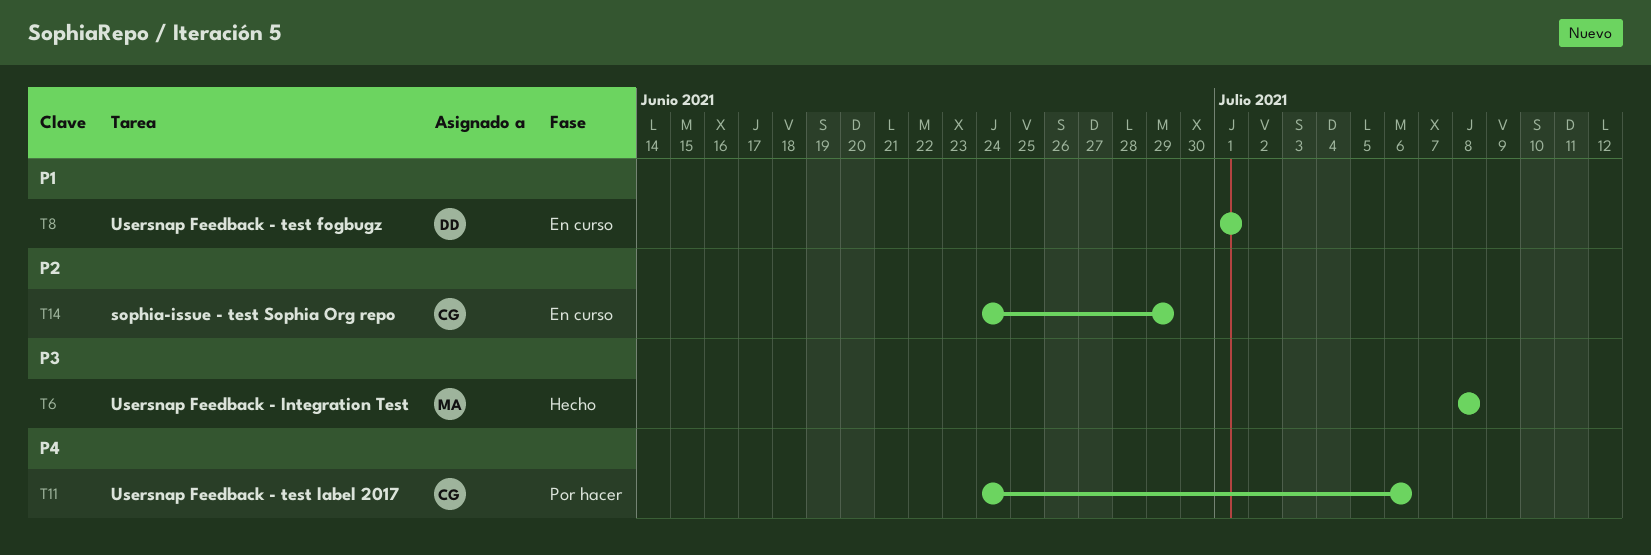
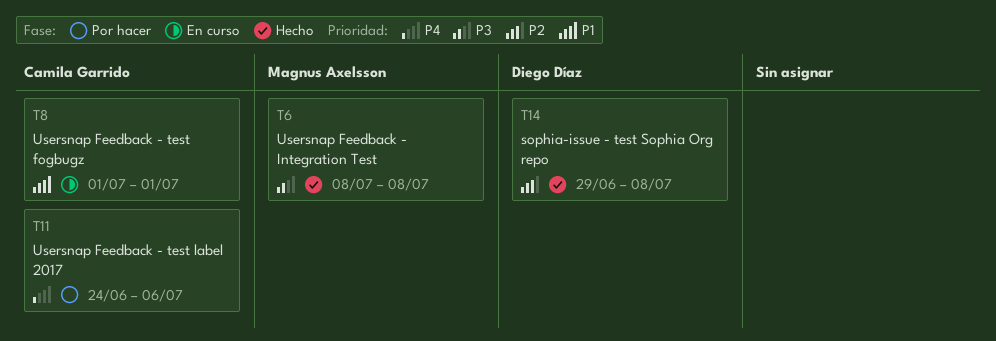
T8, owner: Diego Díaz -> Camila Garrido
T14, status: En curso -> Hecho
T14, owner: Camila Garrido -> Diego Díaz
T14, start: Jun 24 -> Jun 29
T14, due: Jun 29 -> Jul 8

